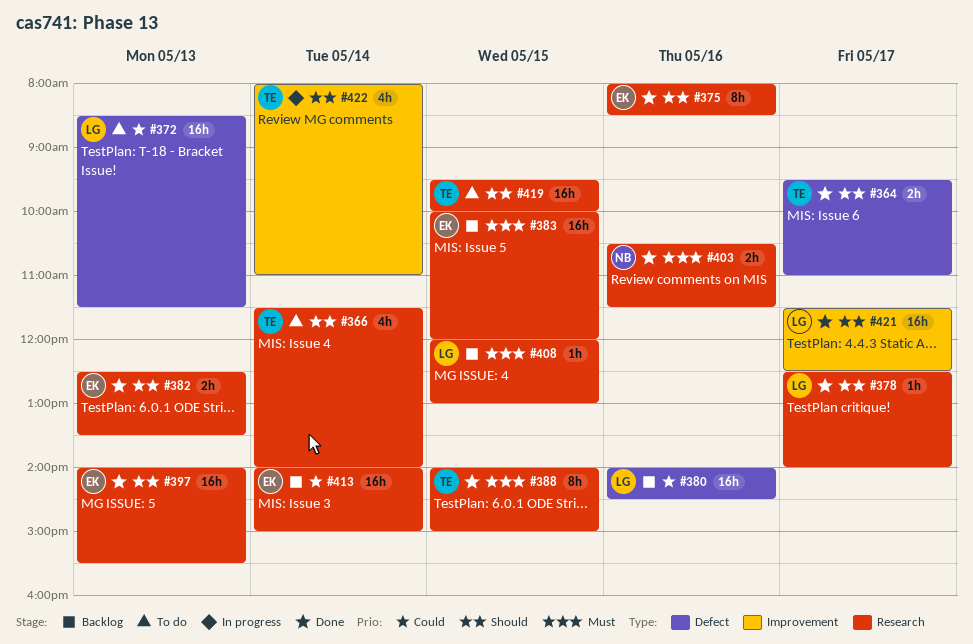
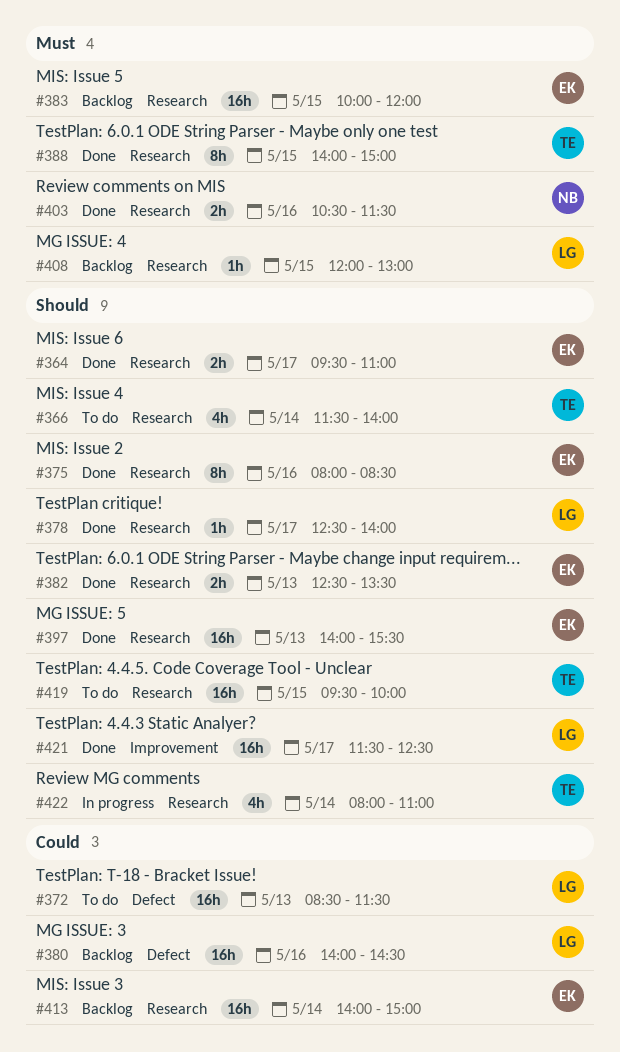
#364, owner: TE -> EK
#364, label: Defect -> Research
#422, label: Improvement -> Research

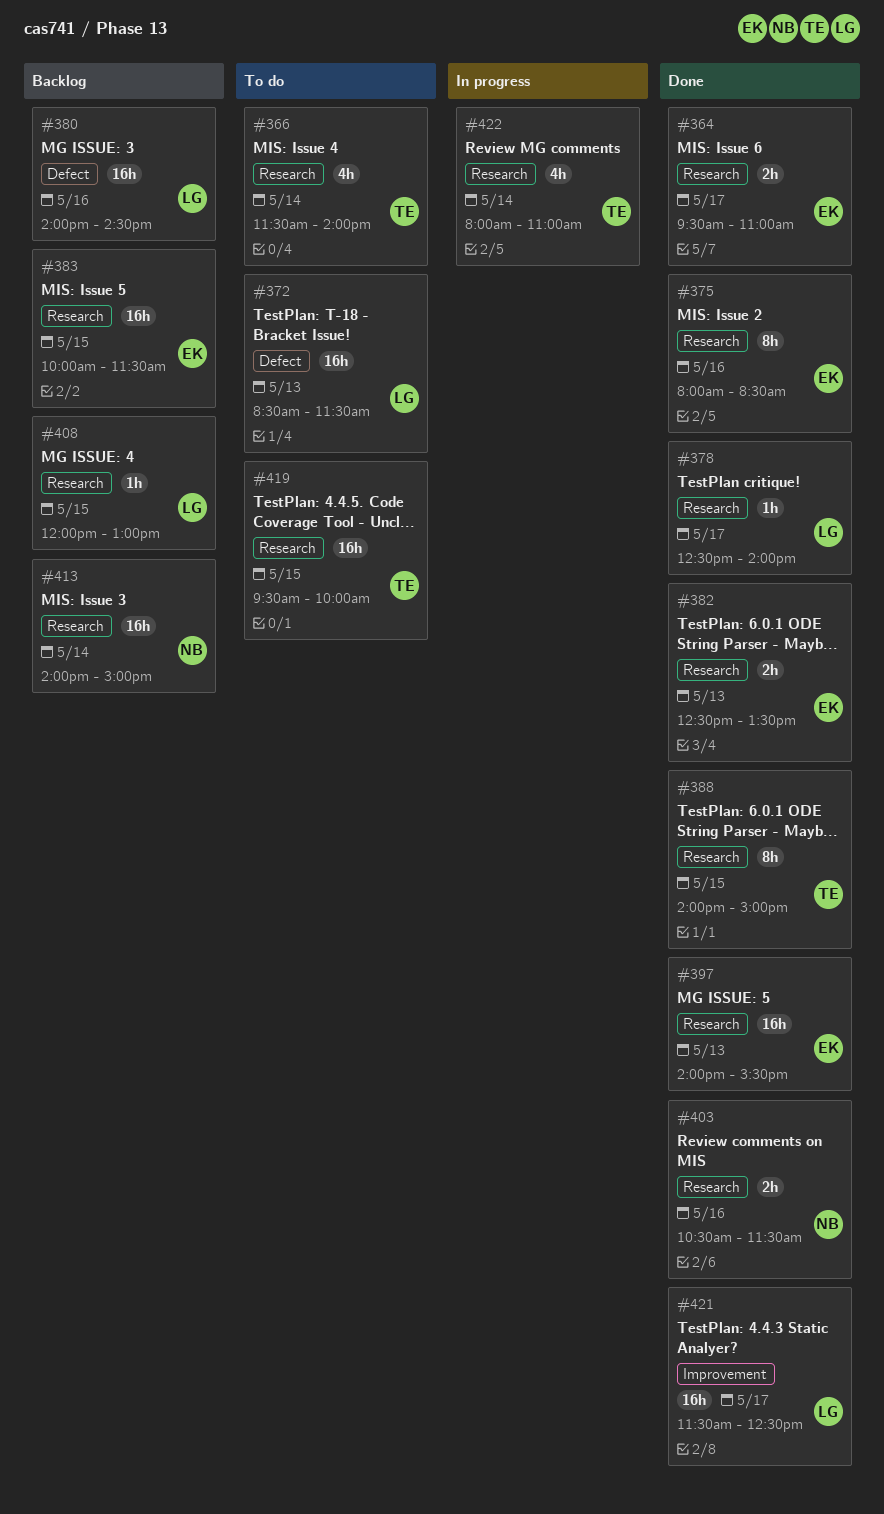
#383, ends: 12:00 -> 11:30
#413, owner: EK -> NB

